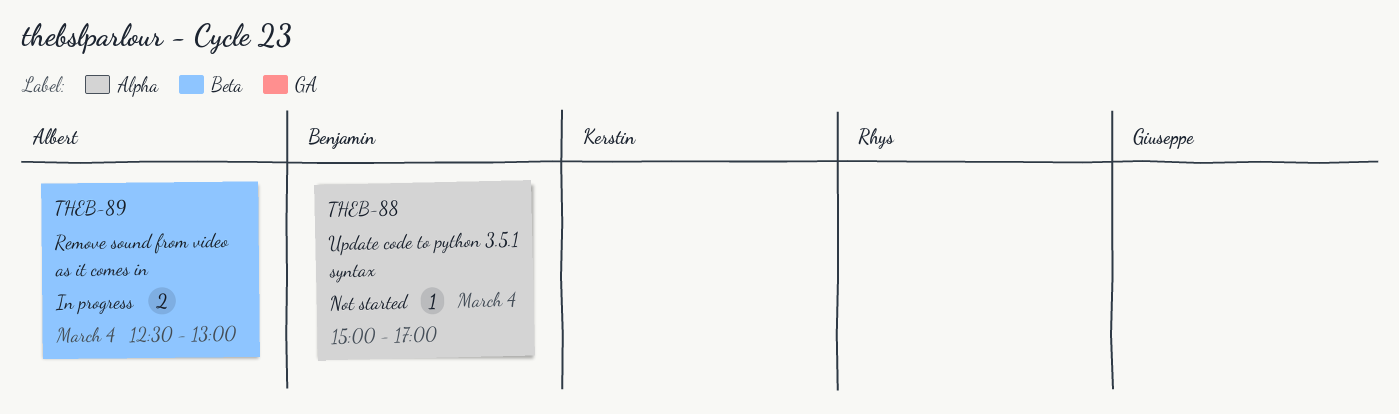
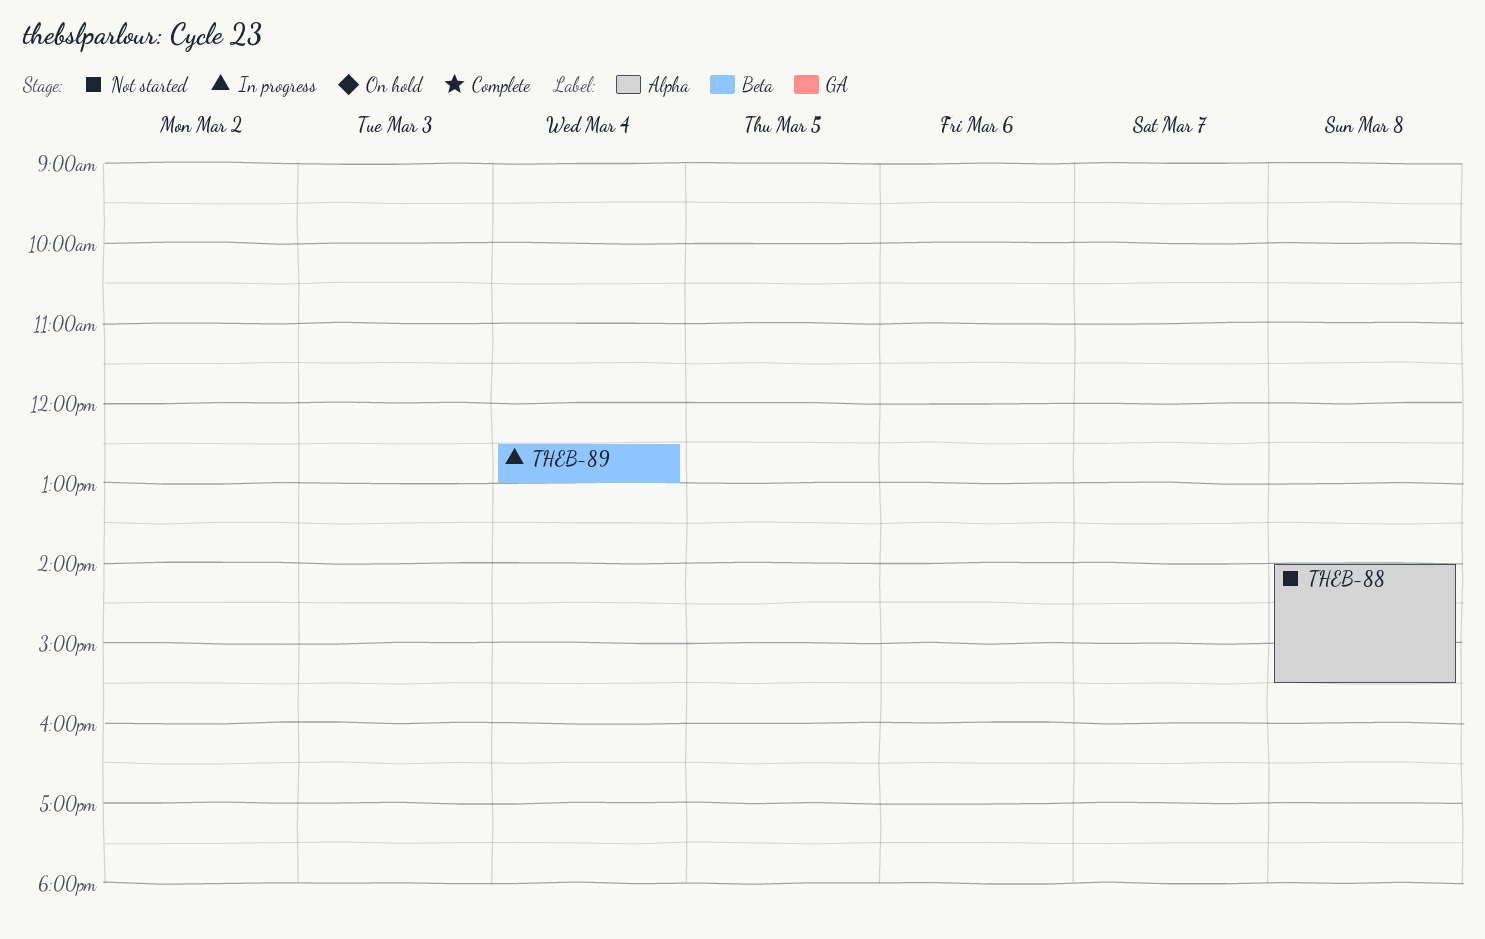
THEB-88, day: Mar 4 -> Mar 8
THEB-88, begins: 15:00 -> 14:00
THEB-88, ends: 17:00 -> 15:30

